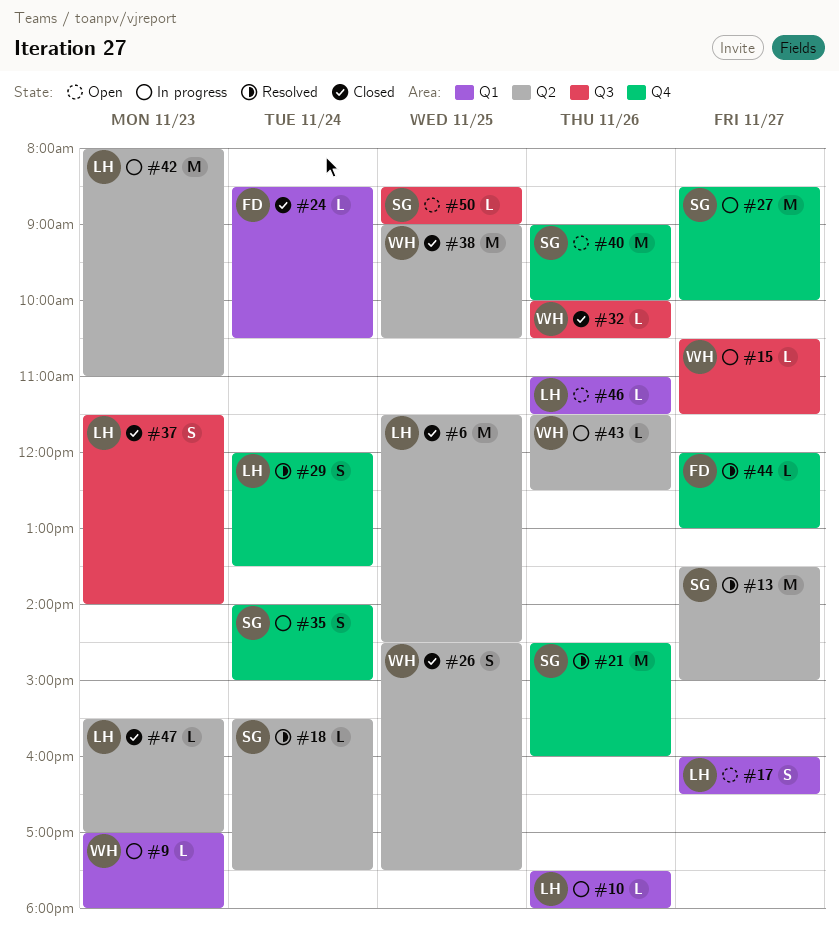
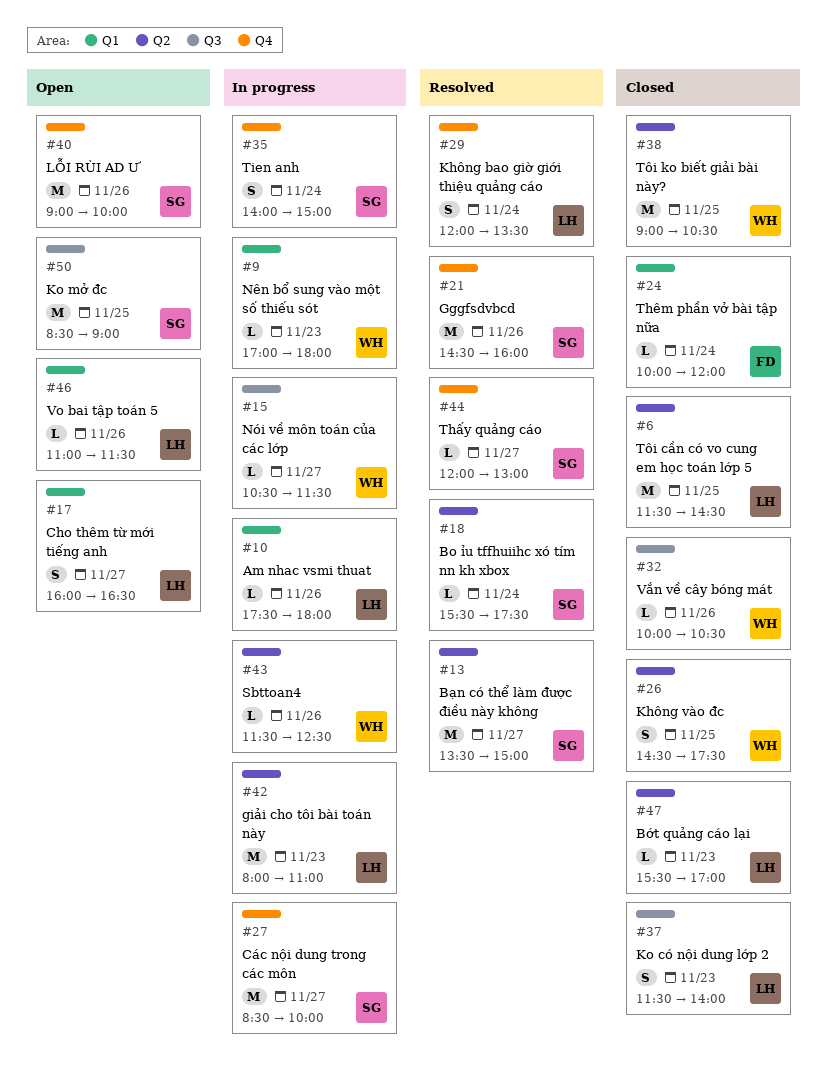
#24, begins: 08:30 -> 10:00
#24, ends: 10:30 -> 12:00
#44, owner: FD -> SG
#50, estimate: L -> M

